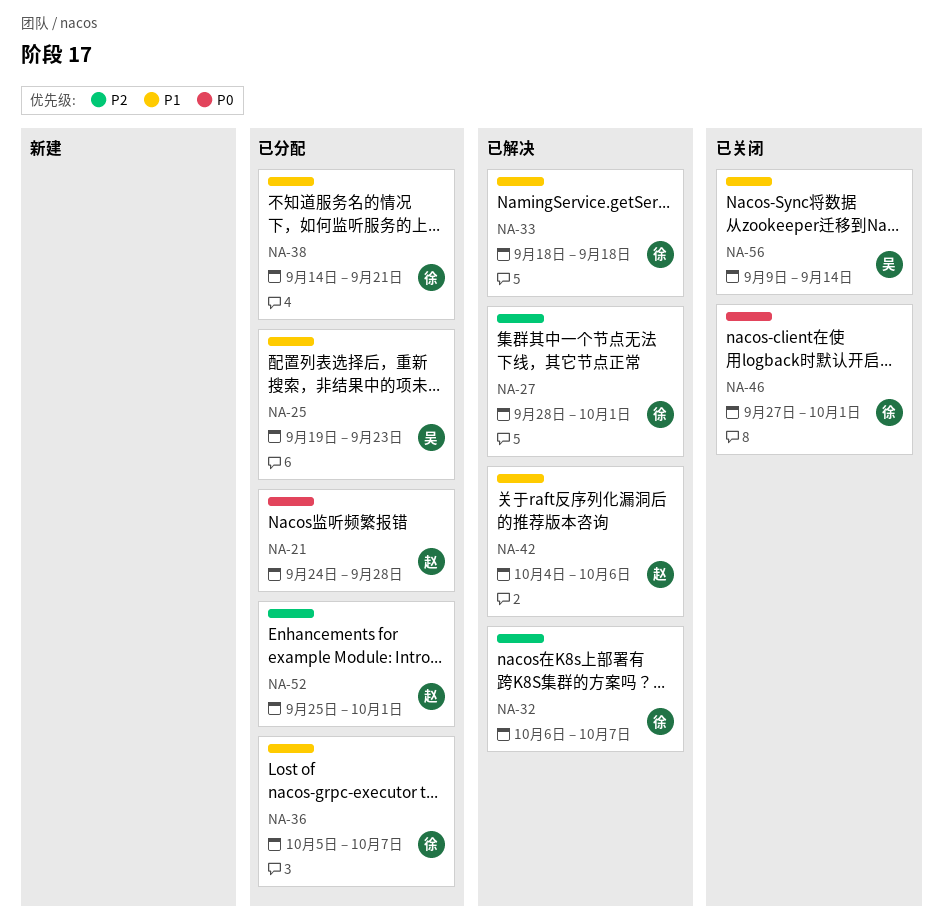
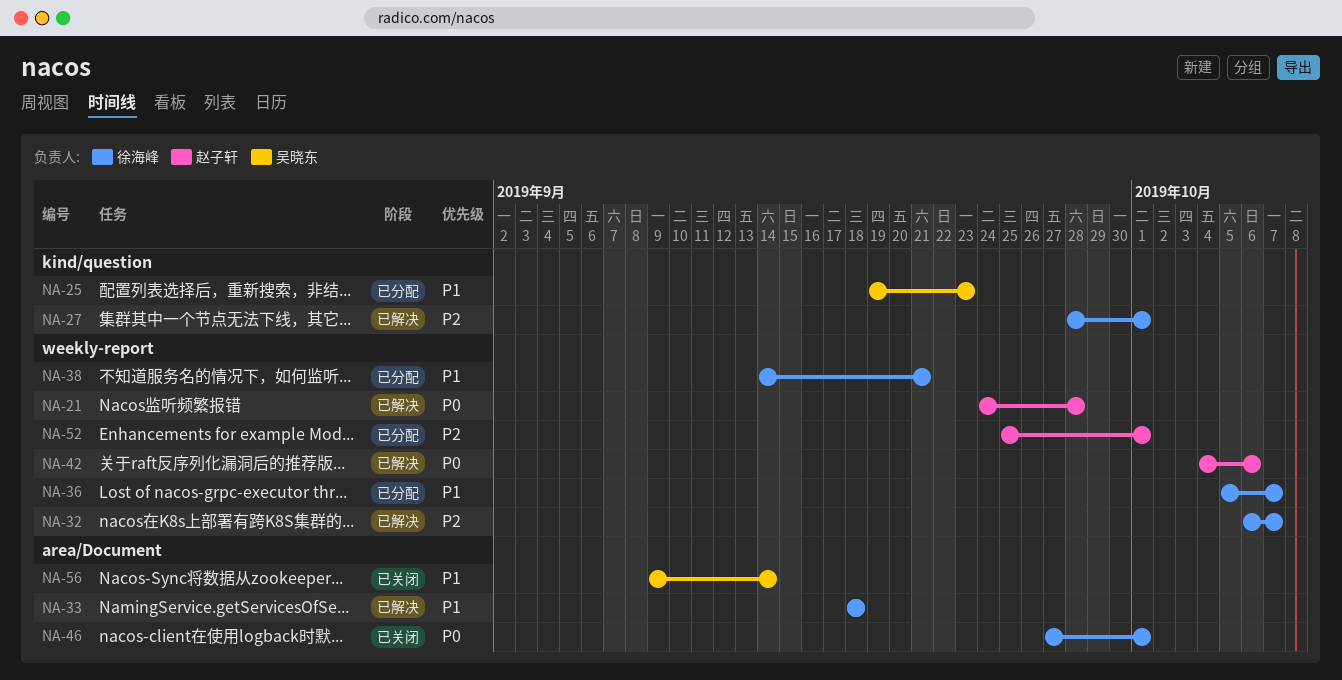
NA-21, status: 已分配 -> 已解决
NA-42, priority: P1 -> P0

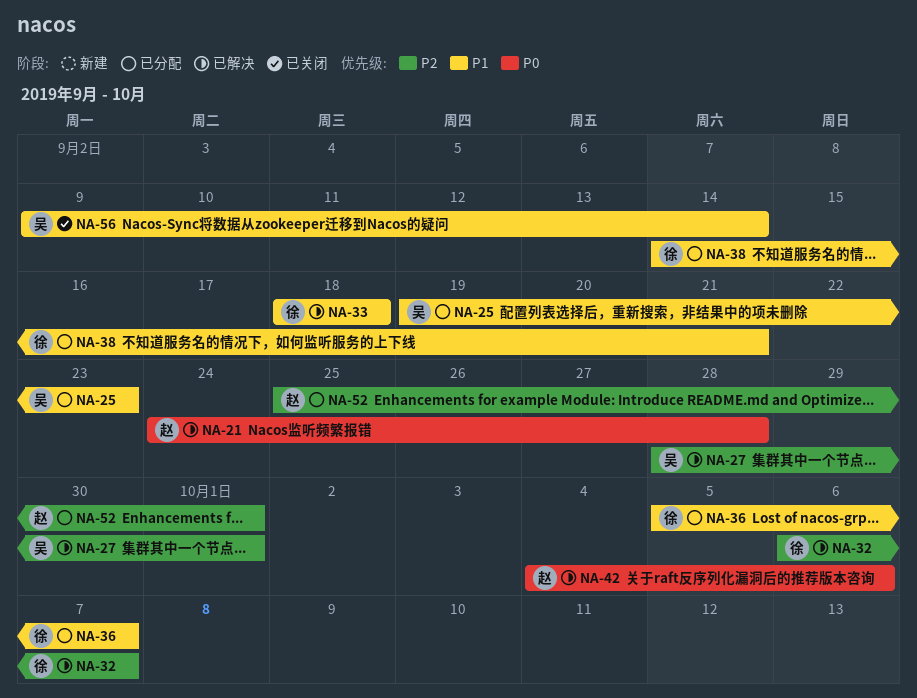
NA-27, owner: 徐海峰 -> 吴晓东
NA-46: present -> none

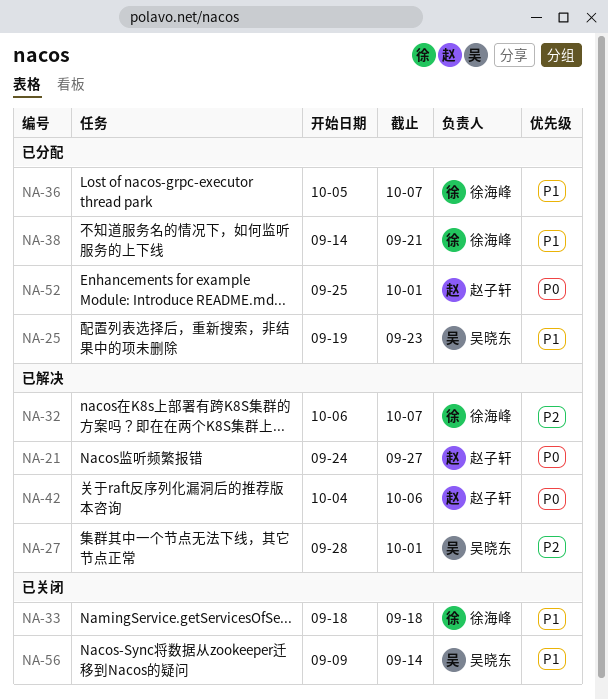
NA-21, due: Sep 28 -> Sep 27
NA-33, status: 已解决 -> 已关闭
NA-52, priority: P2 -> P0

